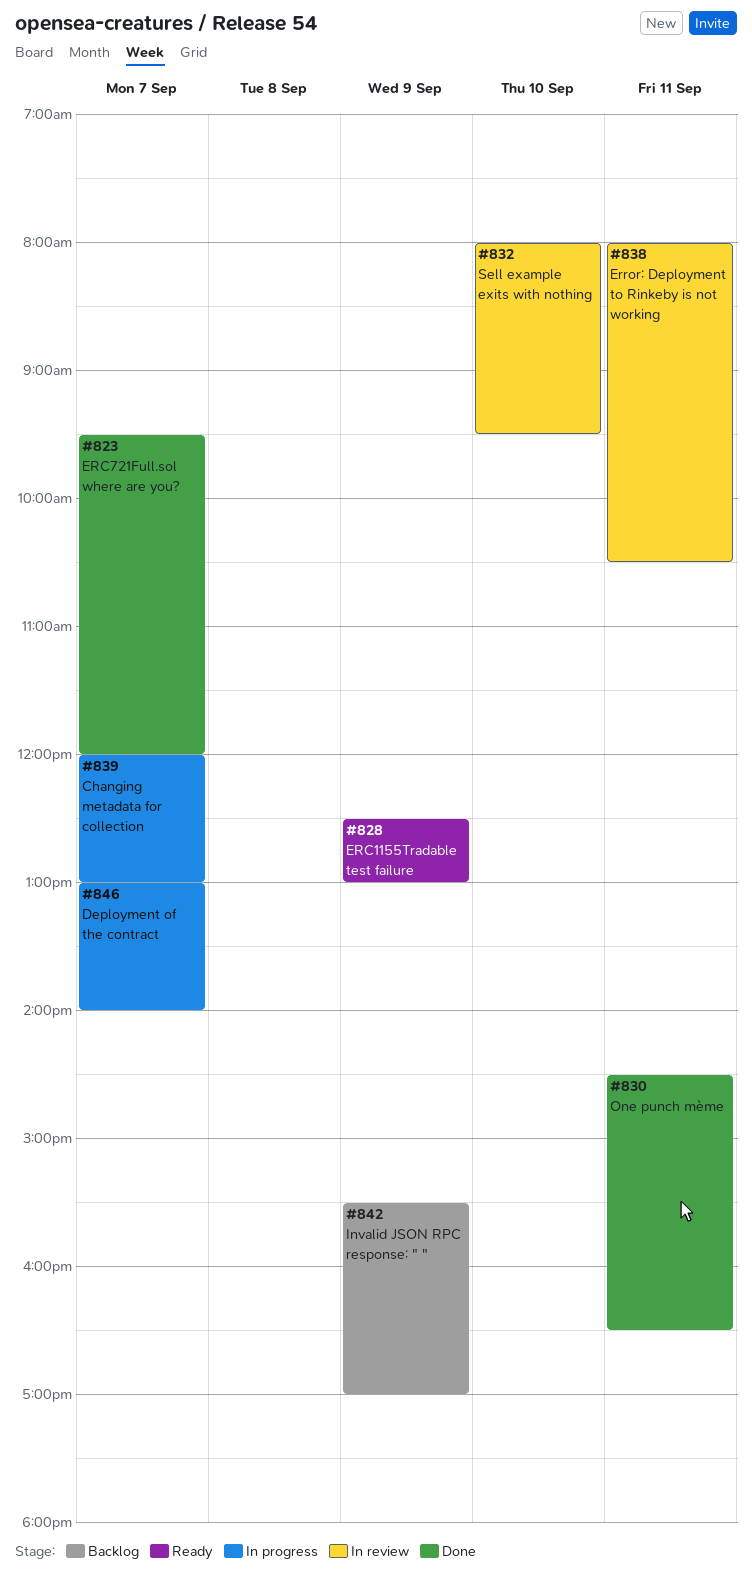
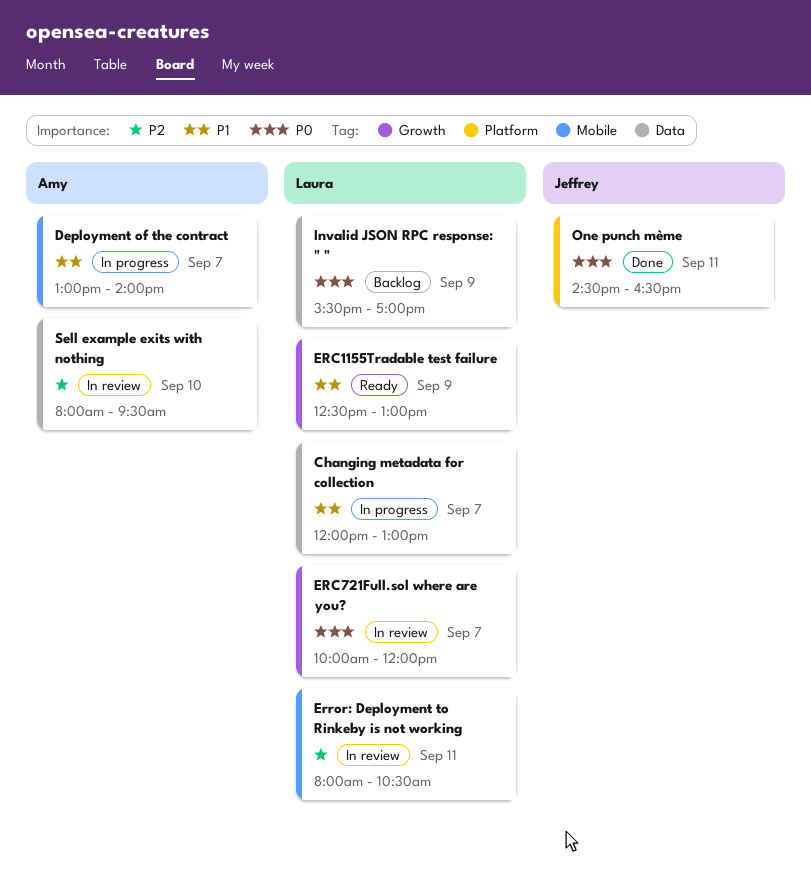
ERC721Full.sol where are you?, status: Done -> In review
ERC721Full.sol where are you?, begins: 09:30 -> 10:00

